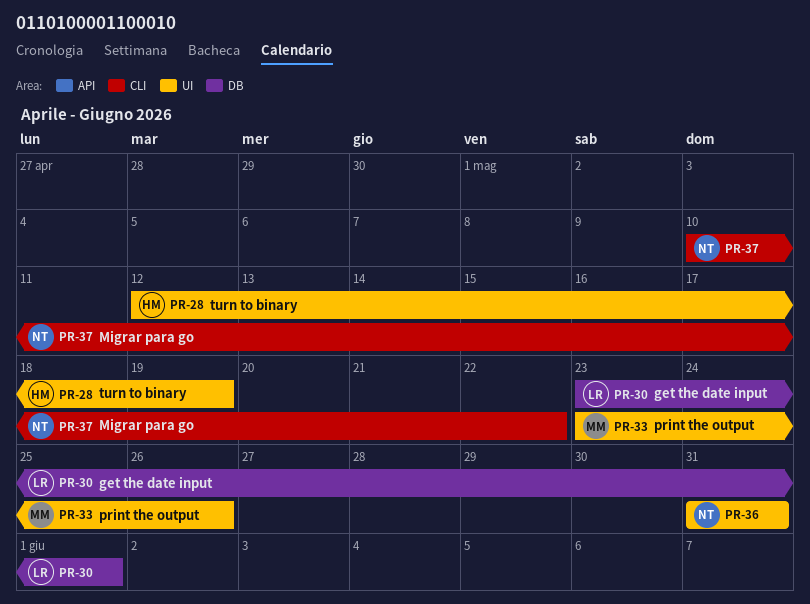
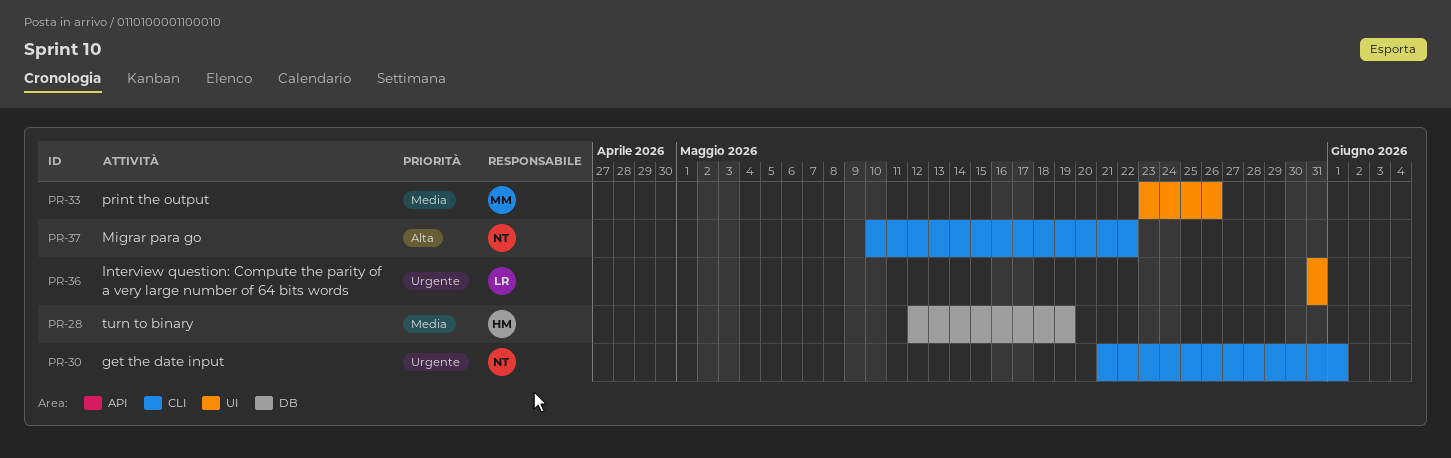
PR-28, label: UI -> DB
PR-30, owner: LR -> NT
PR-30, label: DB -> CLI
PR-30, start: May 23 -> May 21
PR-36, owner: NT -> LR

